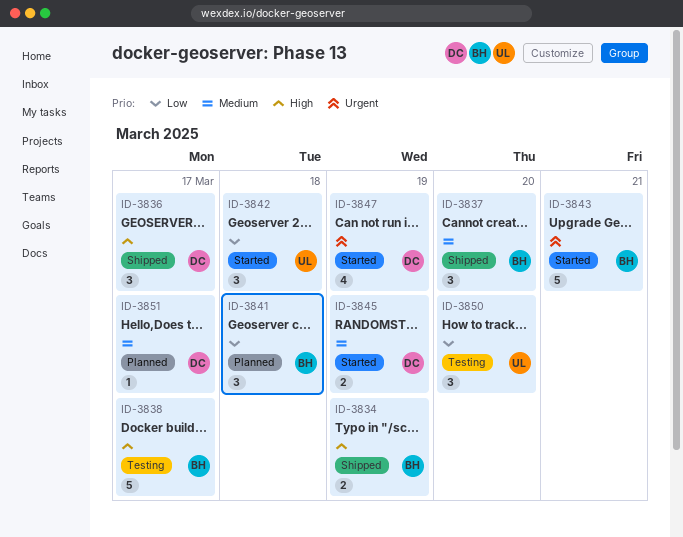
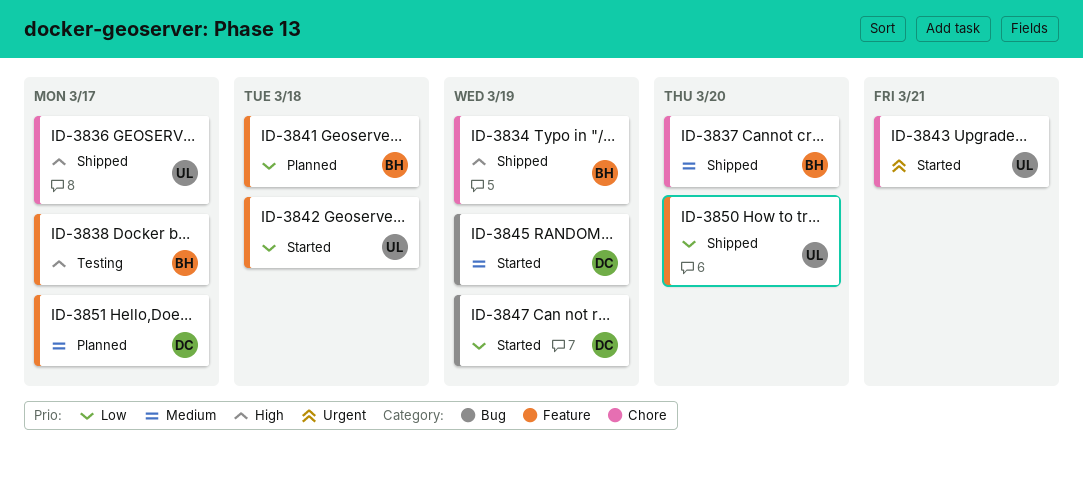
ID-3836, owner: DC -> UL
ID-3843, owner: BH -> UL
ID-3847, priority: Urgent -> Low
ID-3850, status: Testing -> Shipped

